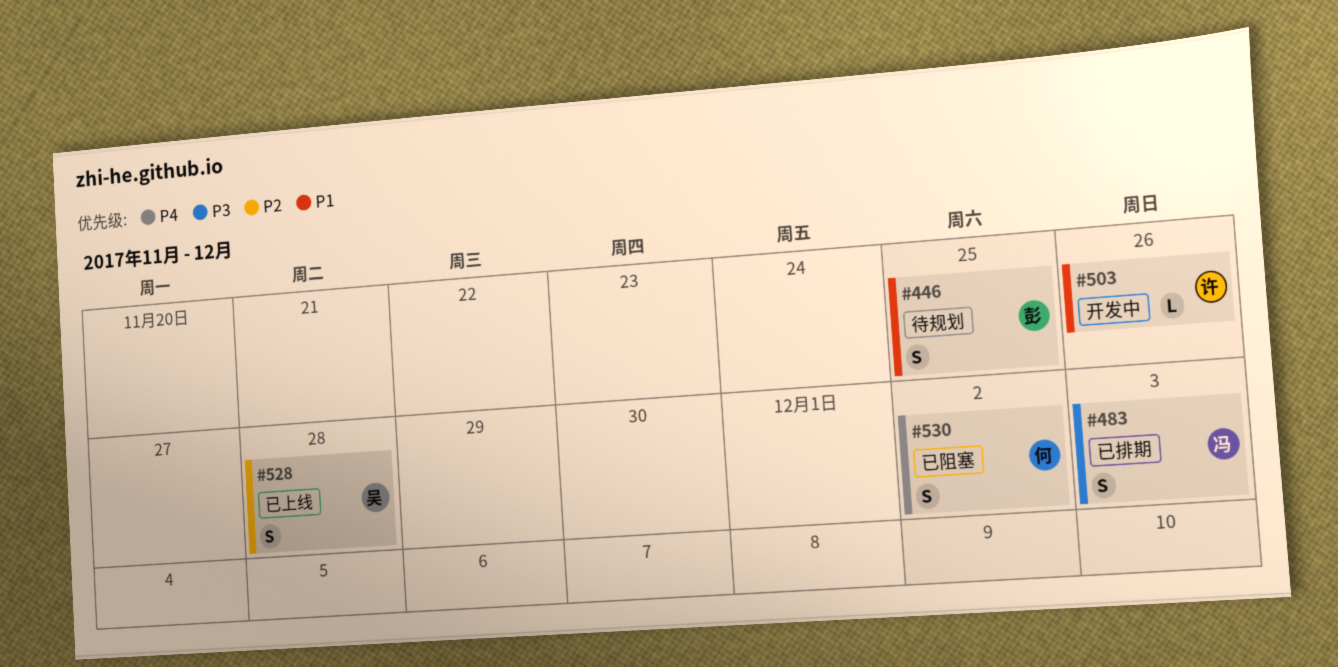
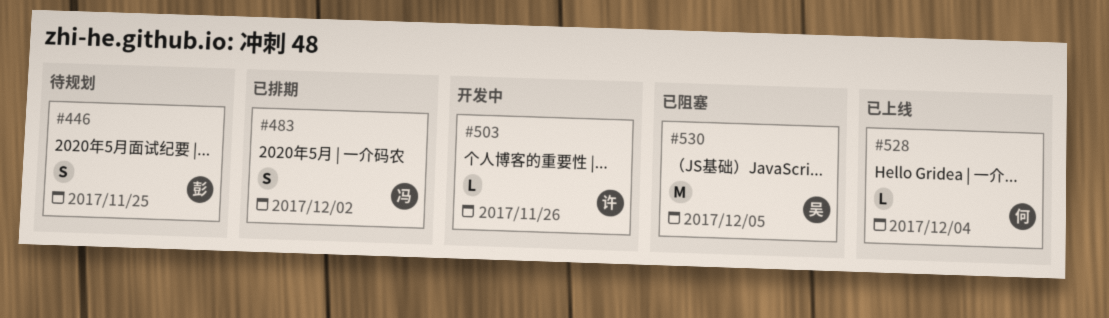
#483, due: Dec 3 -> Dec 2
#528, owner: 吴 -> 何
#528, estimate: S -> L
#528, due: Nov 28 -> Dec 4
#530, owner: 何 -> 吴
#530, estimate: S -> M
#530, due: Dec 2 -> Dec 5

